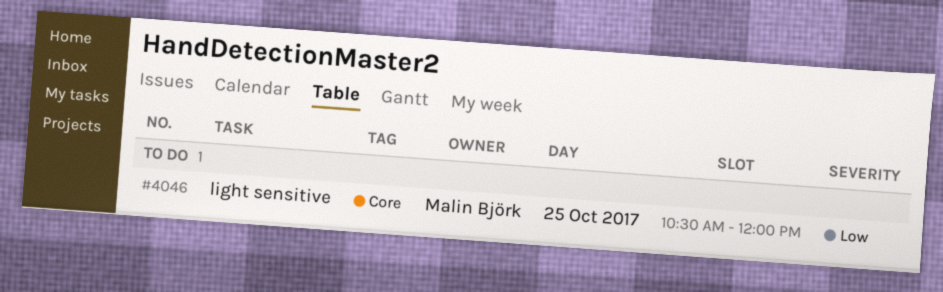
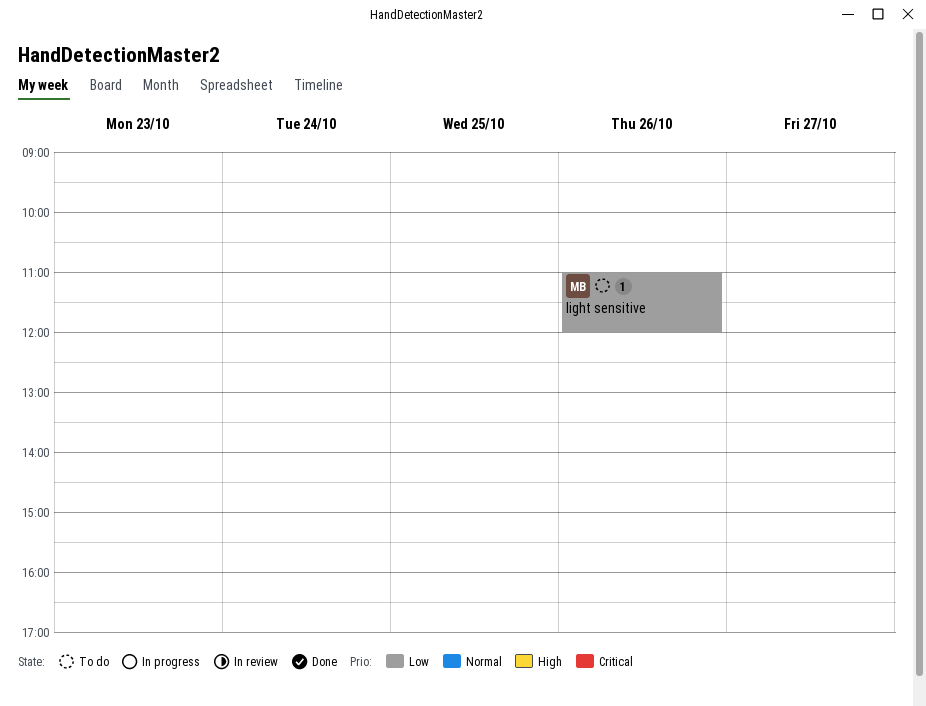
light sensitive, day: Oct 25 -> Oct 26
light sensitive, begins: 10:30 -> 11:00

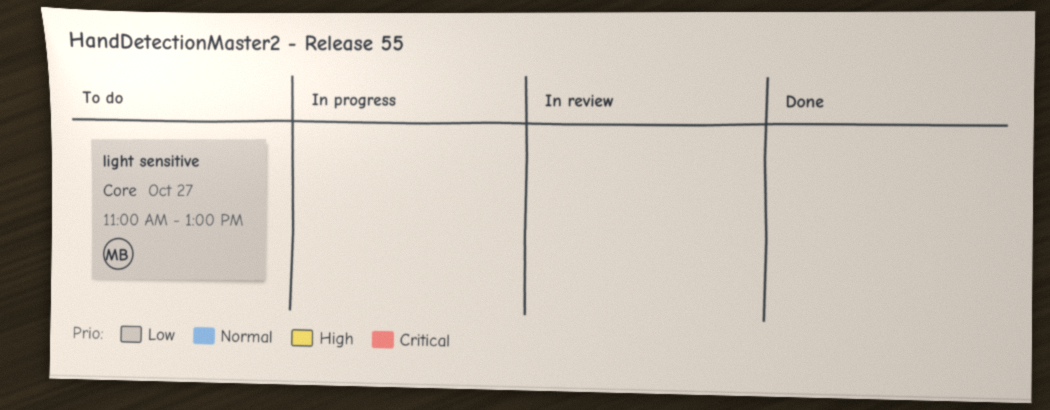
light sensitive, day: Oct 26 -> Oct 27
light sensitive, ends: 12:00 -> 13:00

